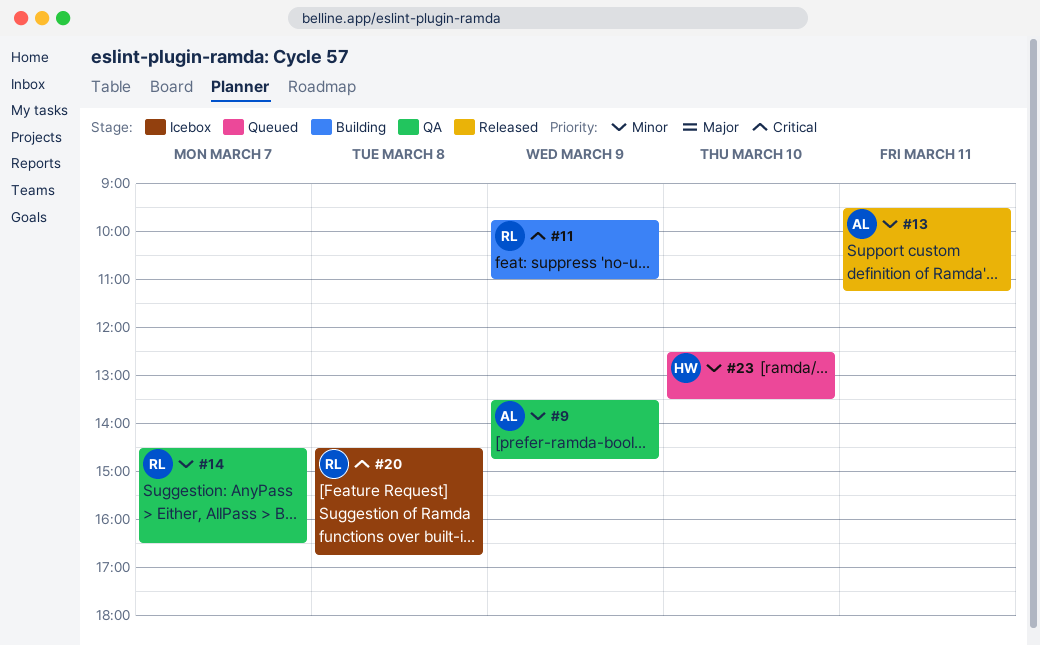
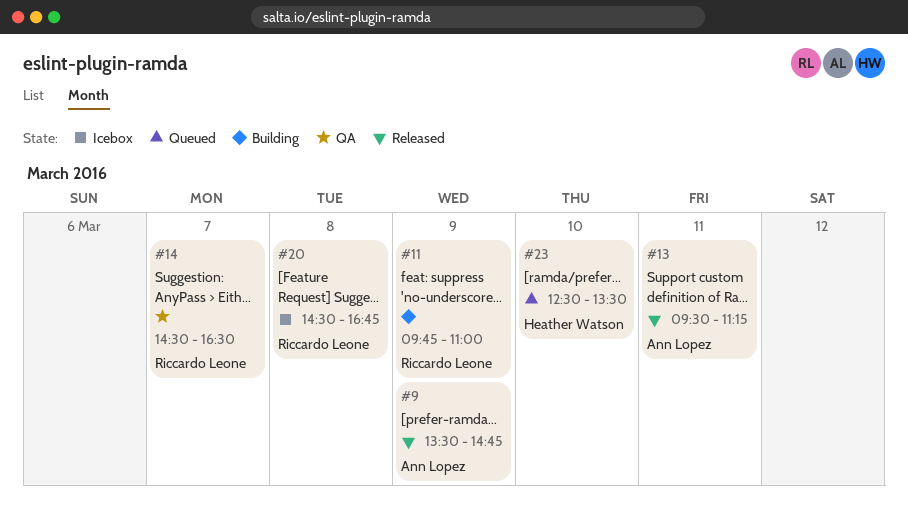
#9, status: QA -> Released

